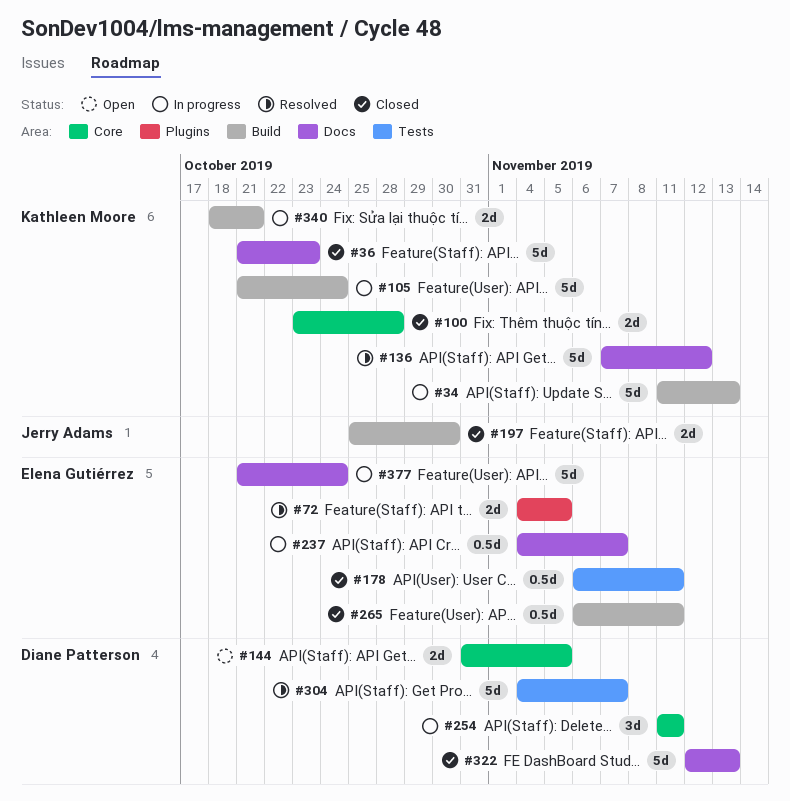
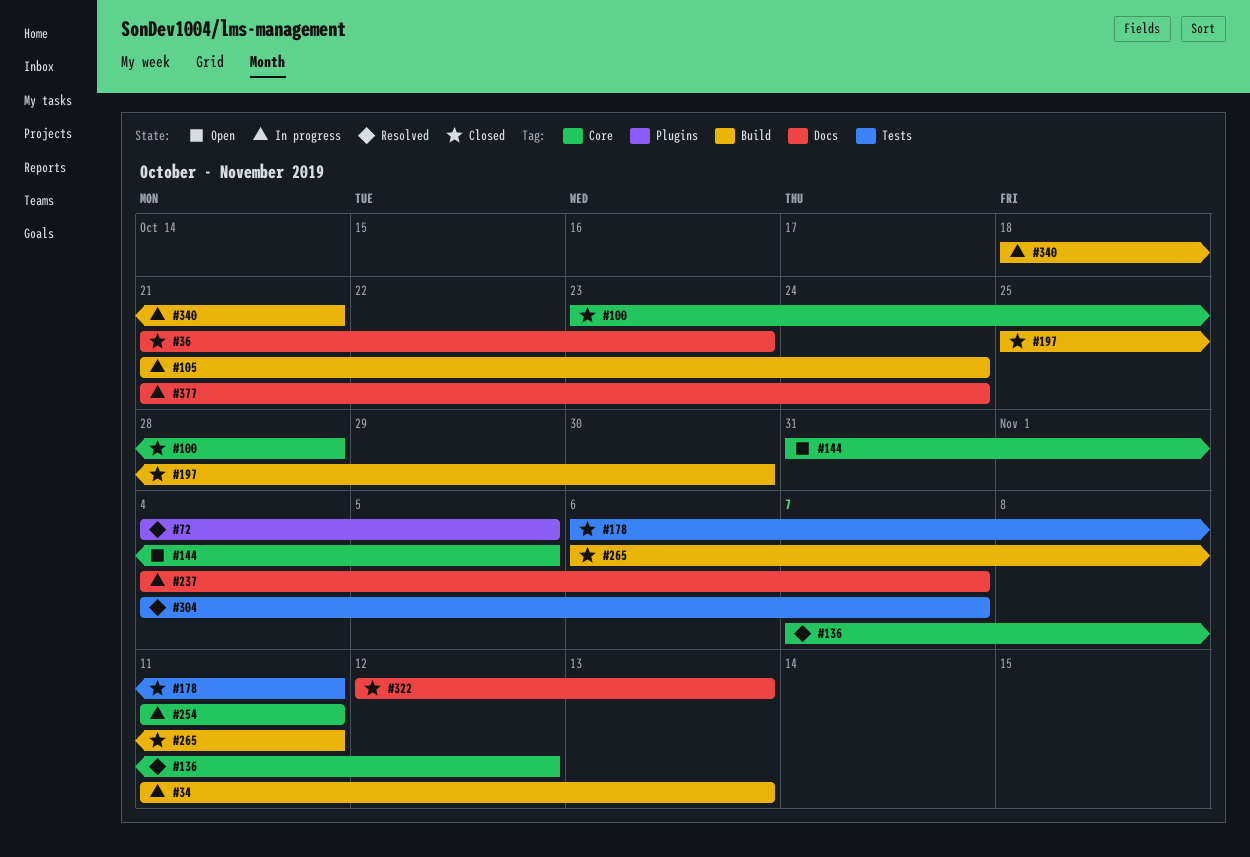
#136, label: Docs -> Core

